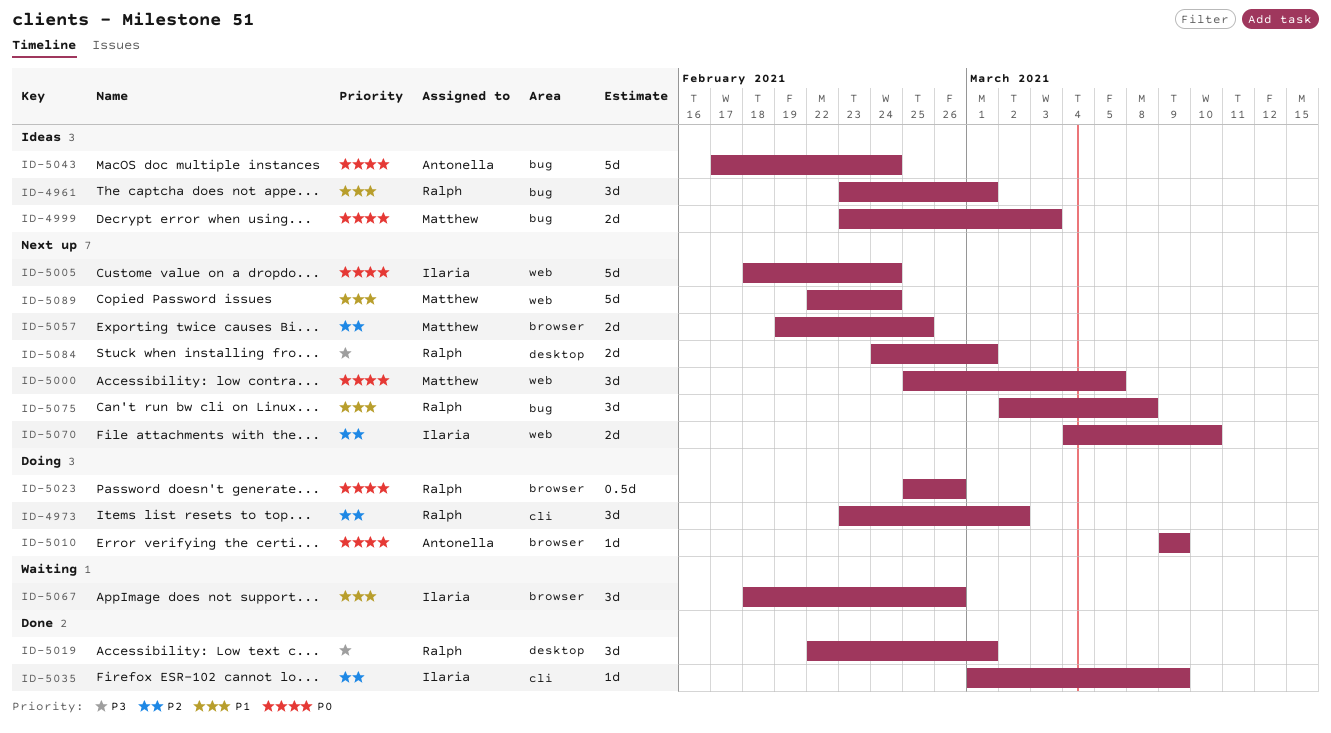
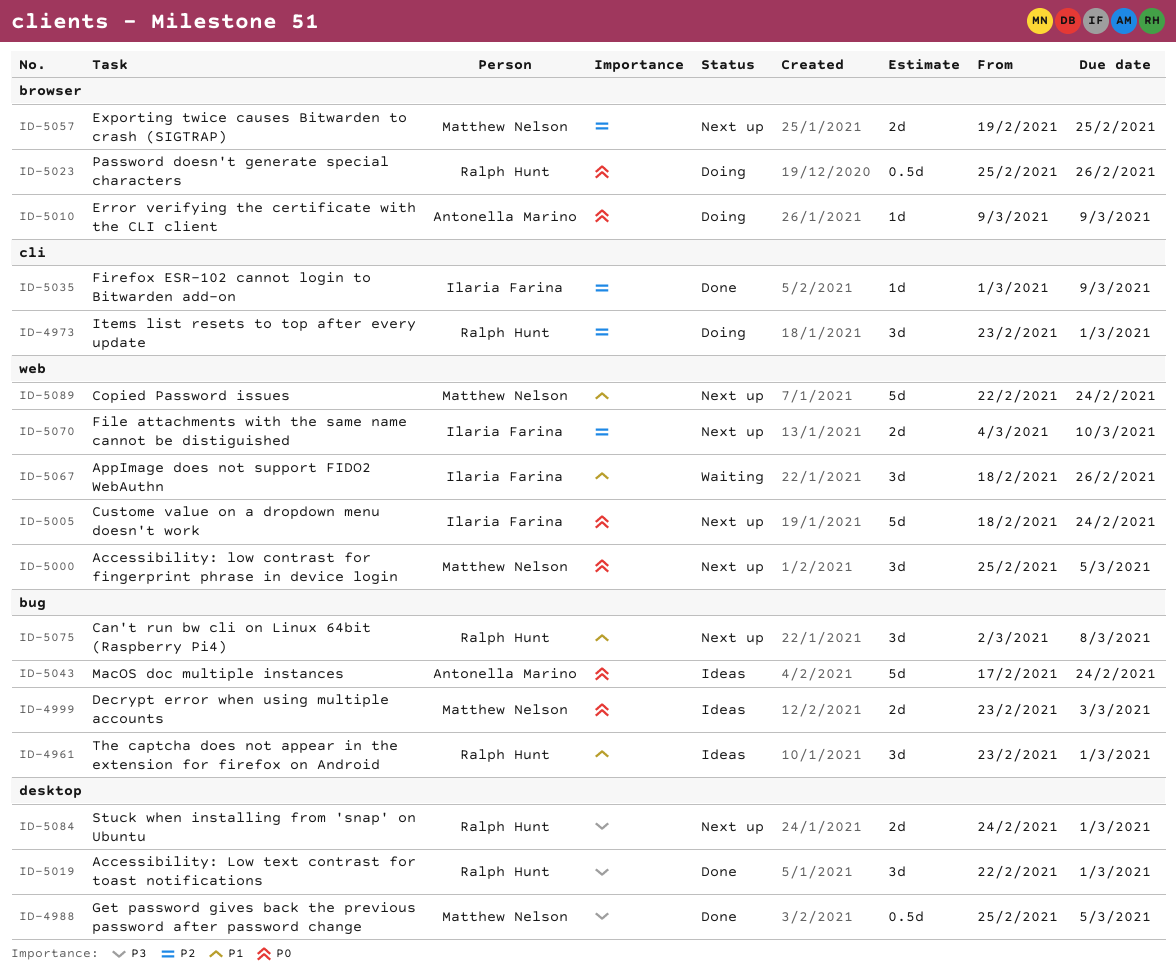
ID-4973, due: Mar 2 -> Mar 1
ID-4988: none -> present
ID-5067, label: browser -> web

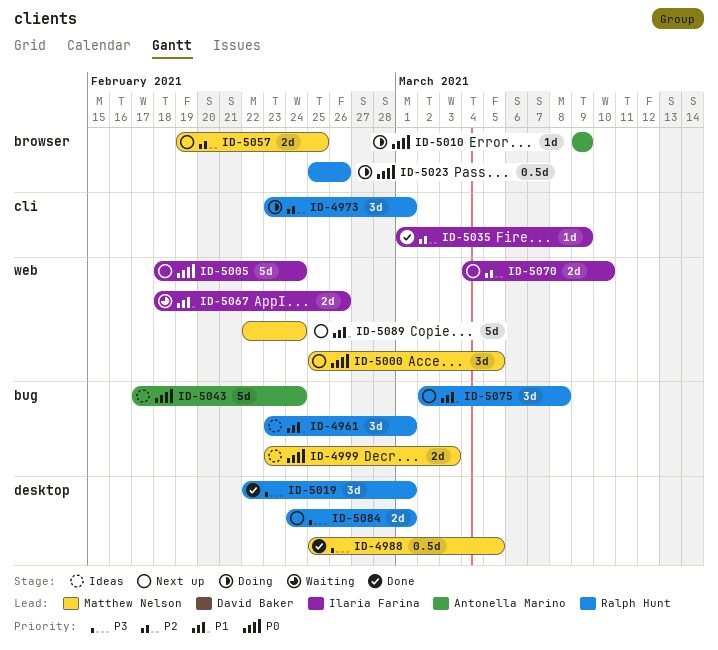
ID-5067, estimate: 3d -> 2d

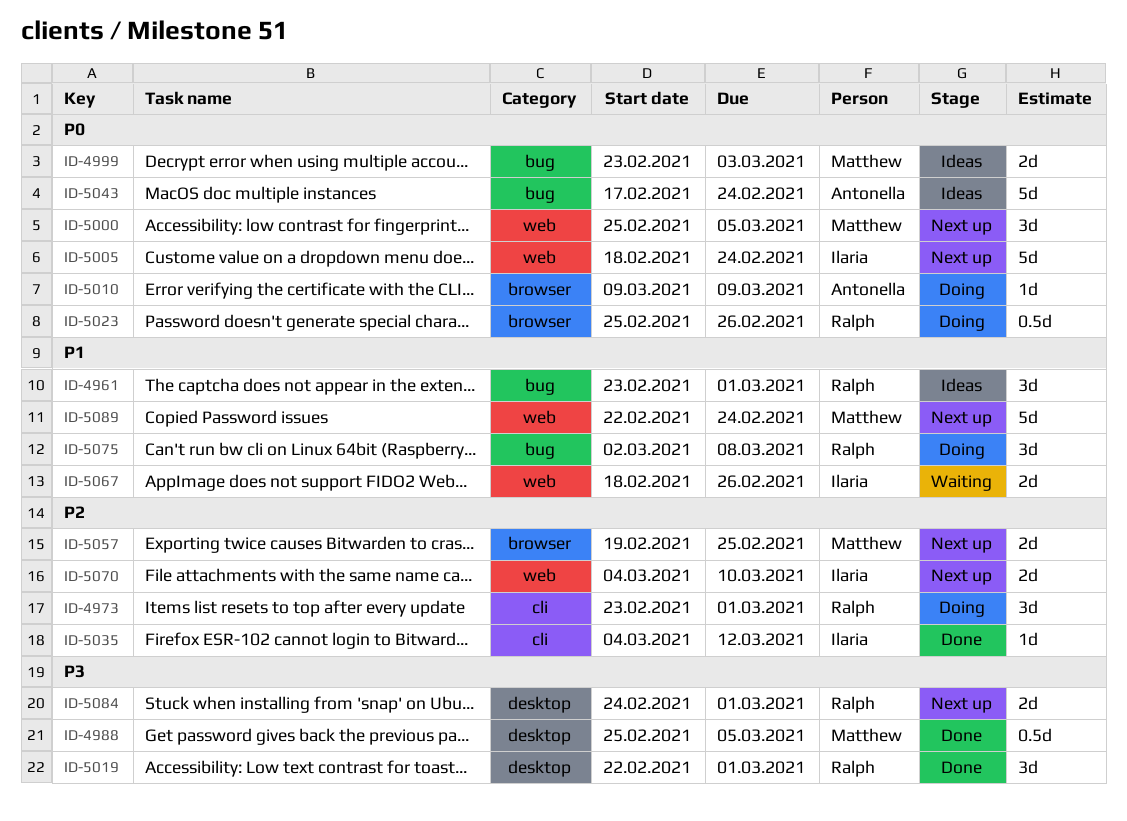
ID-5035, start: Mar 1 -> Mar 4
ID-5035, due: Mar 9 -> Mar 12
ID-5075, status: Next up -> Doing

